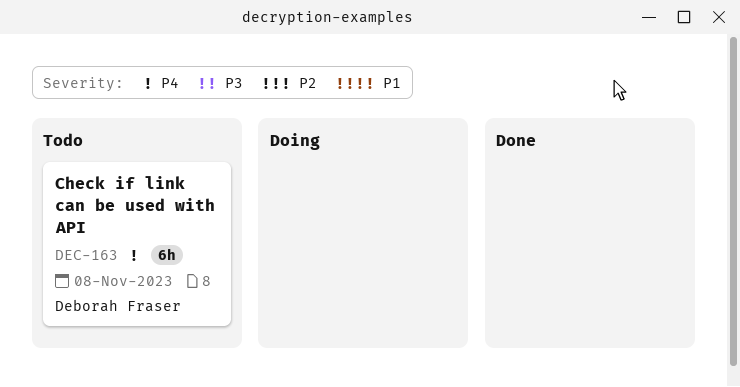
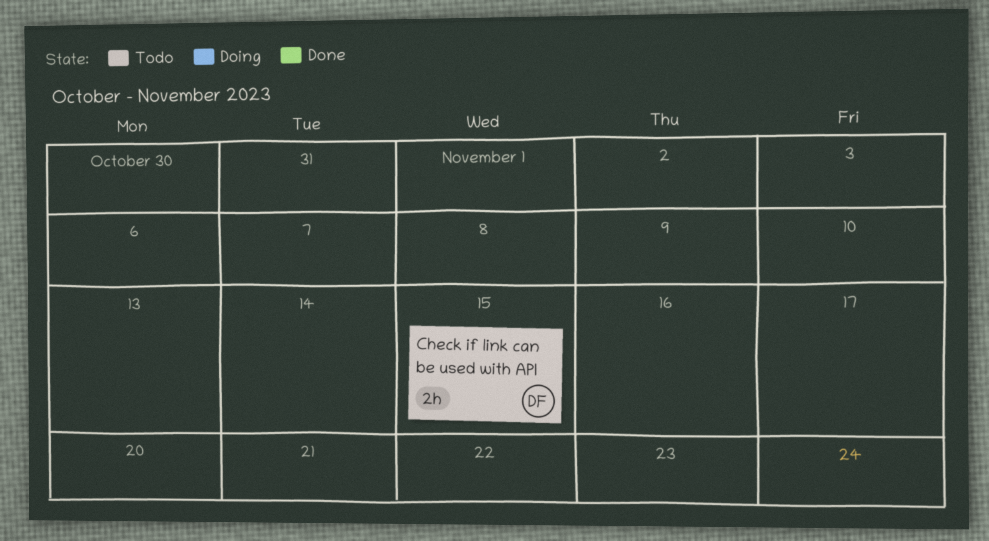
Check if link can be used with API, estimate: 6h -> 2h
Check if link can be used with API, due: Nov 8 -> Nov 15

